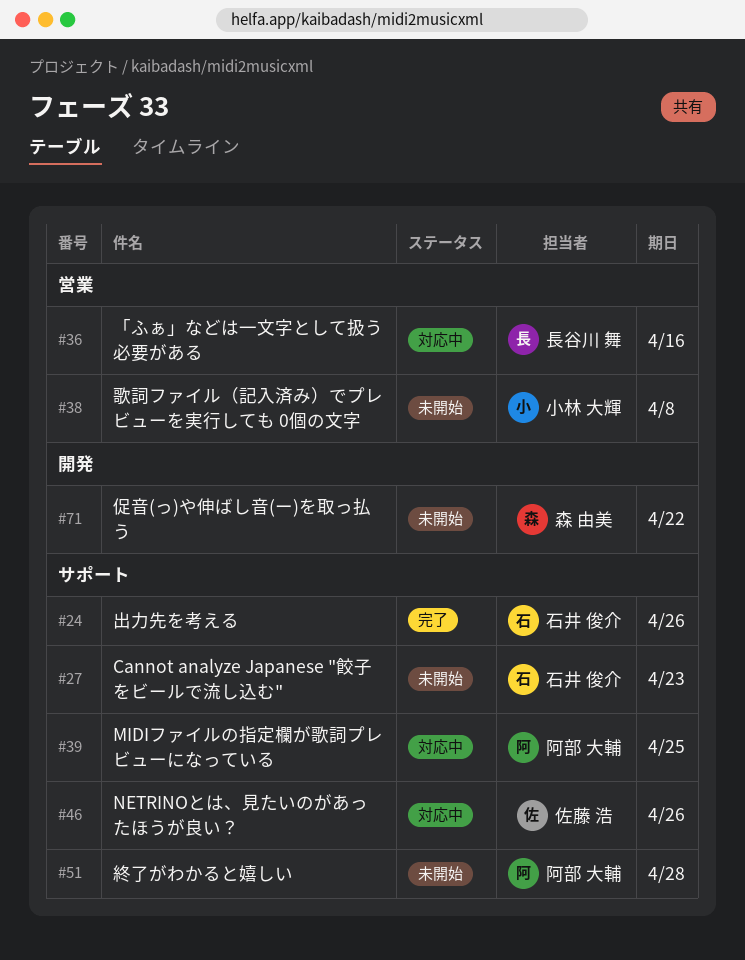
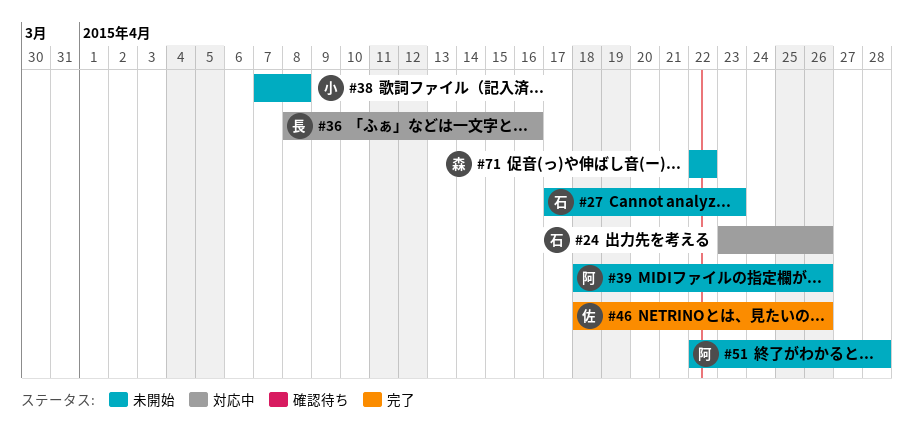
#24, status: 完了 -> 対応中
#39, status: 対応中 -> 未開始
#39, due: Apr 25 -> Apr 26
#46, status: 対応中 -> 完了

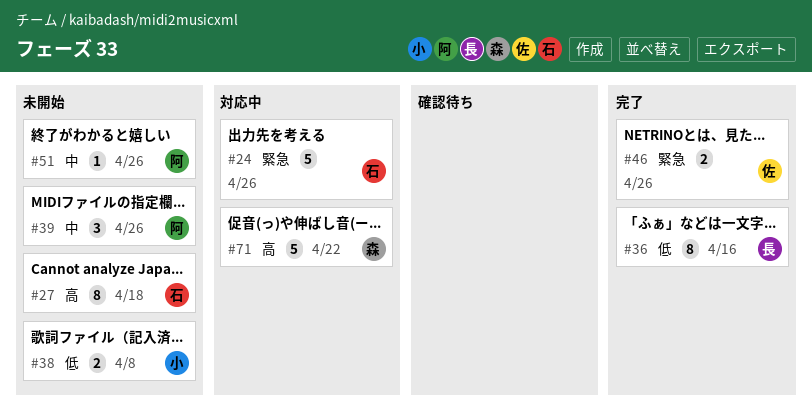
#27, due: Apr 23 -> Apr 18
#36, status: 対応中 -> 完了
#51, due: Apr 28 -> Apr 26
#71, status: 未開始 -> 対応中

